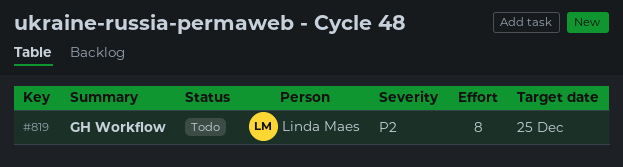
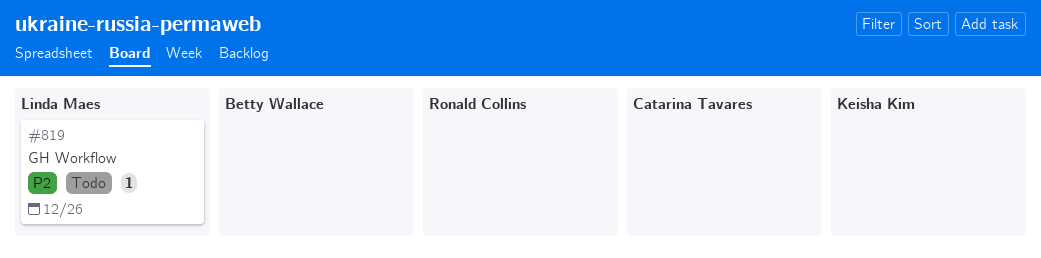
#819, estimate: 8 -> 1
#819, due: Dec 25 -> Dec 26

